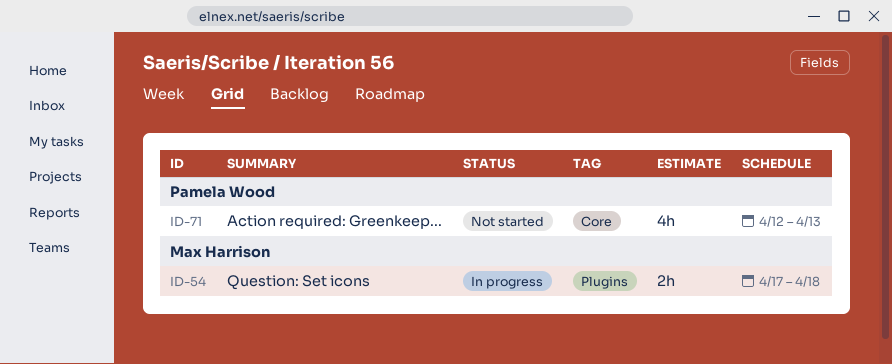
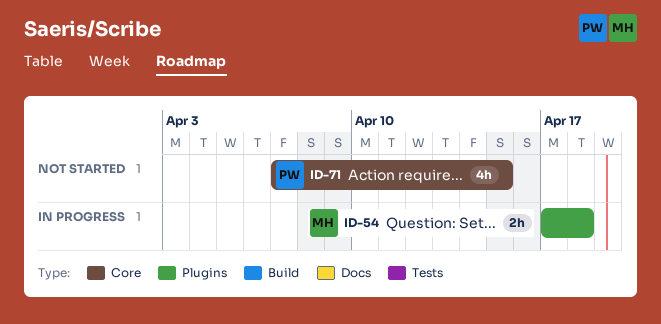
ID-71, start: Apr 12 -> Apr 7
ID-71, due: Apr 13 -> Apr 15

